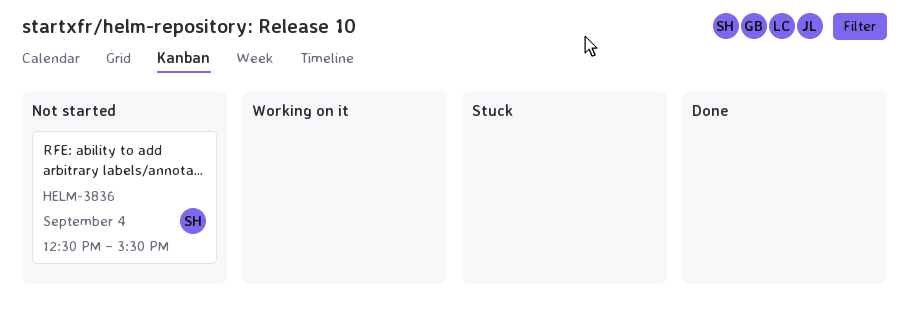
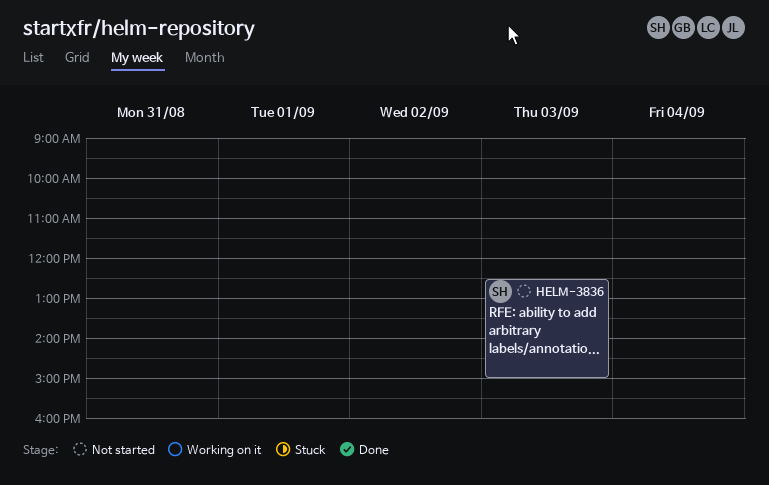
HELM-3836, day: Sep 4 -> Sep 3
HELM-3836, ends: 15:30 -> 15:00

